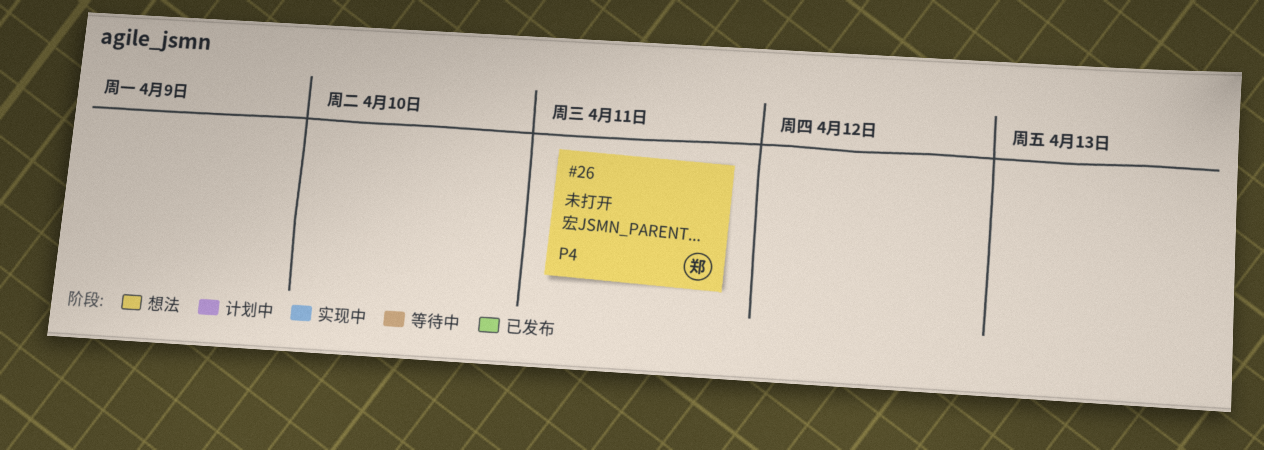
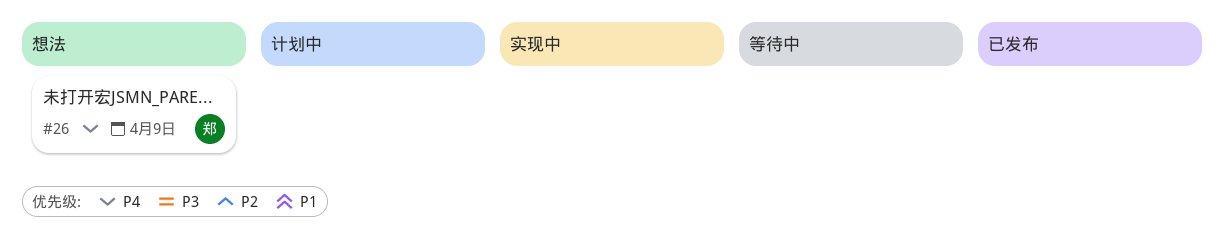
#26, due: Apr 11 -> Apr 9

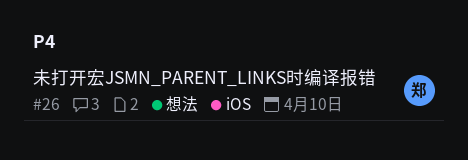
#26, due: Apr 9 -> Apr 10

